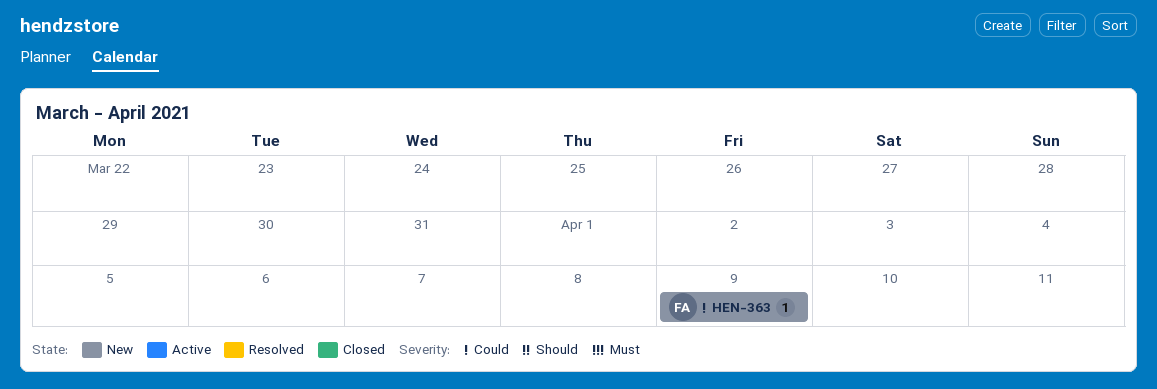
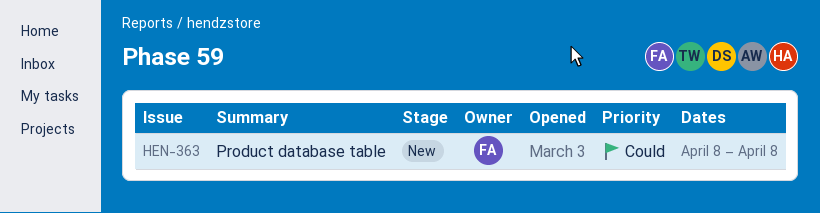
HEN-363, start: Apr 9 -> Apr 8
HEN-363, due: Apr 9 -> Apr 8

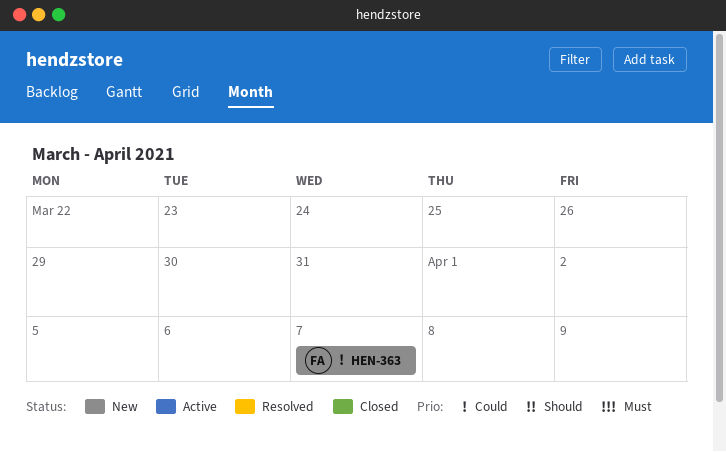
HEN-363, start: Apr 8 -> Apr 7
HEN-363, due: Apr 8 -> Apr 7

